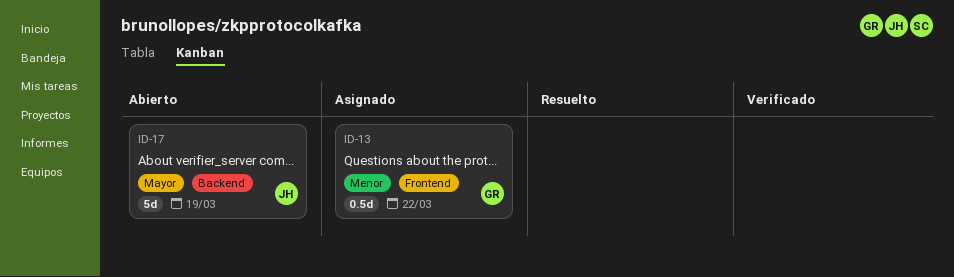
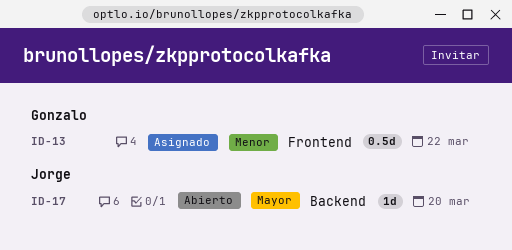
ID-17, estimate: 5d -> 1d
ID-17, due: Mar 19 -> Mar 20

